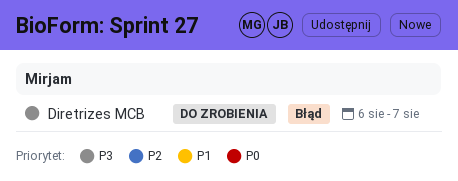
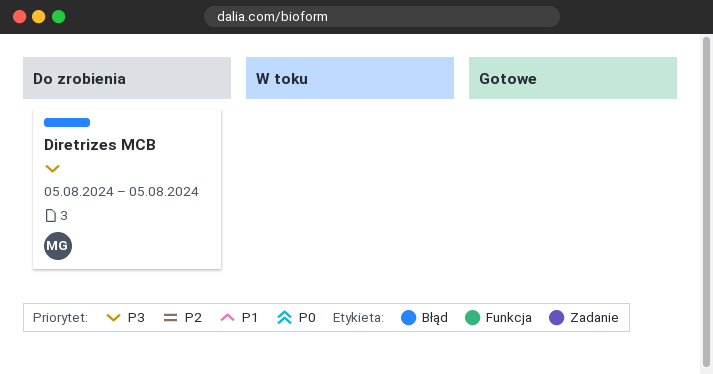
Diretrizes MCB, start: Aug 6 -> Aug 5
Diretrizes MCB, due: Aug 7 -> Aug 5

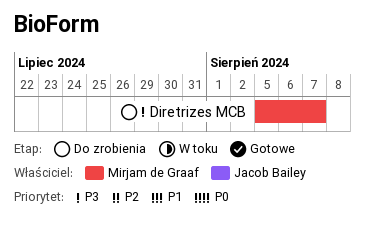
Diretrizes MCB, due: Aug 5 -> Aug 7

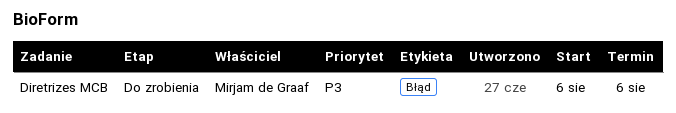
Diretrizes MCB, start: Aug 5 -> Aug 6
Diretrizes MCB, due: Aug 7 -> Aug 6

